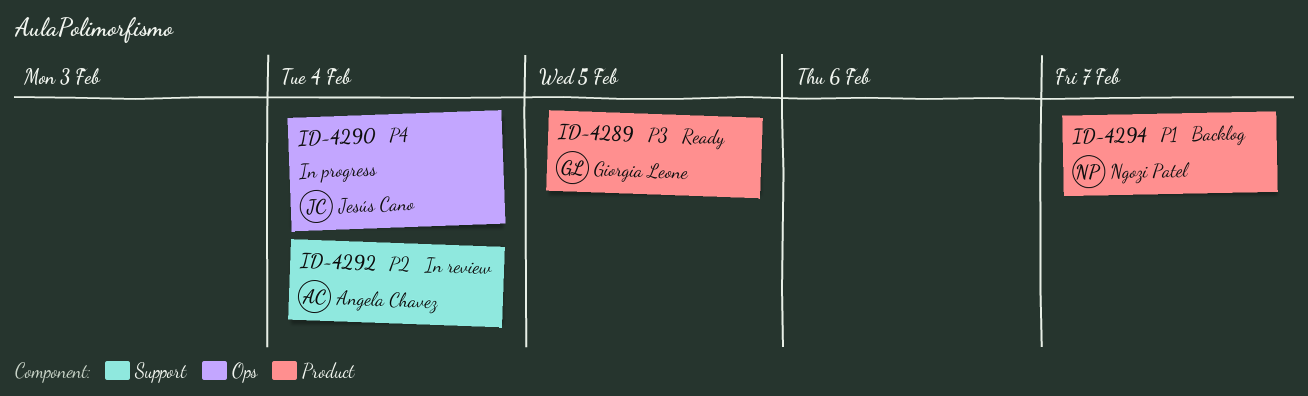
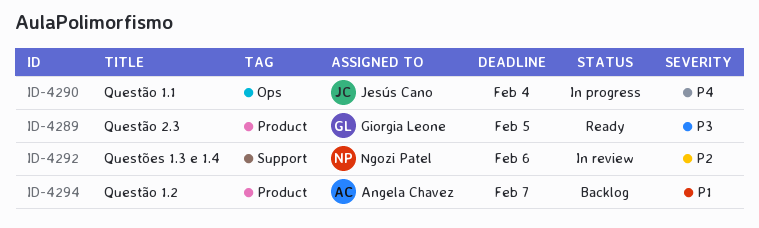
ID-4292, owner: Angela Chavez -> Ngozi Patel
ID-4292, due: Feb 4 -> Feb 6
ID-4294, owner: Ngozi Patel -> Angela Chavez

